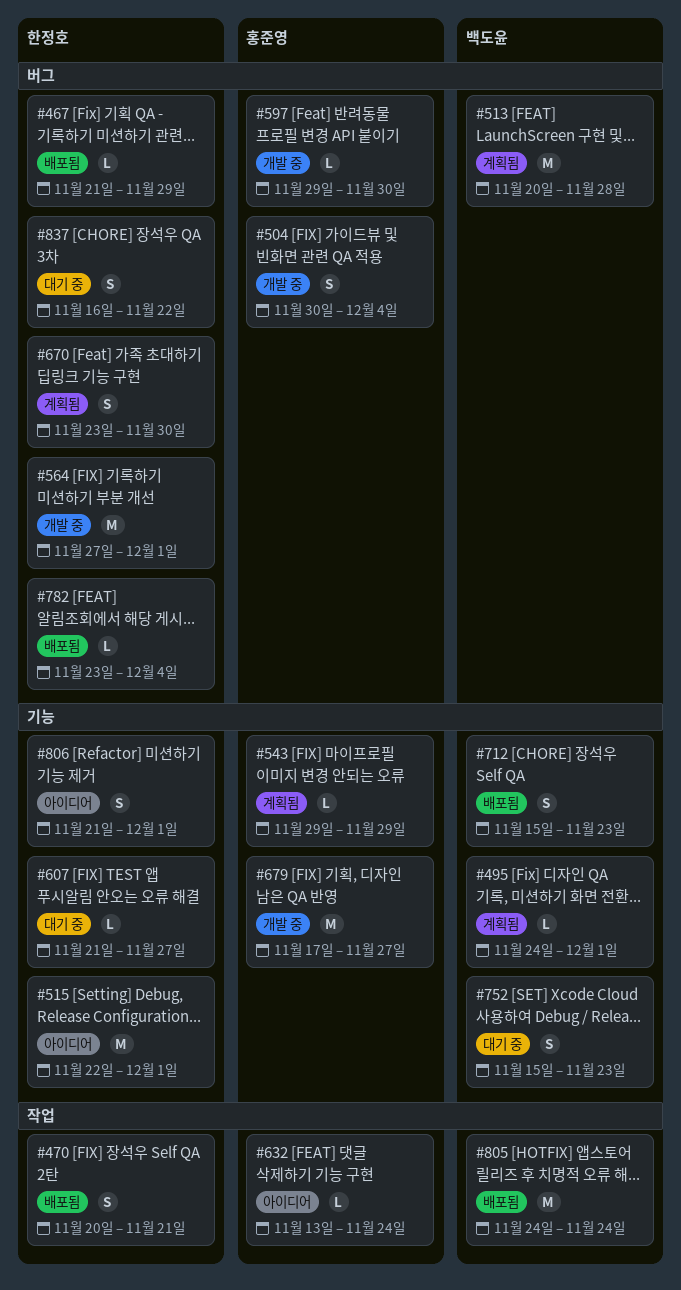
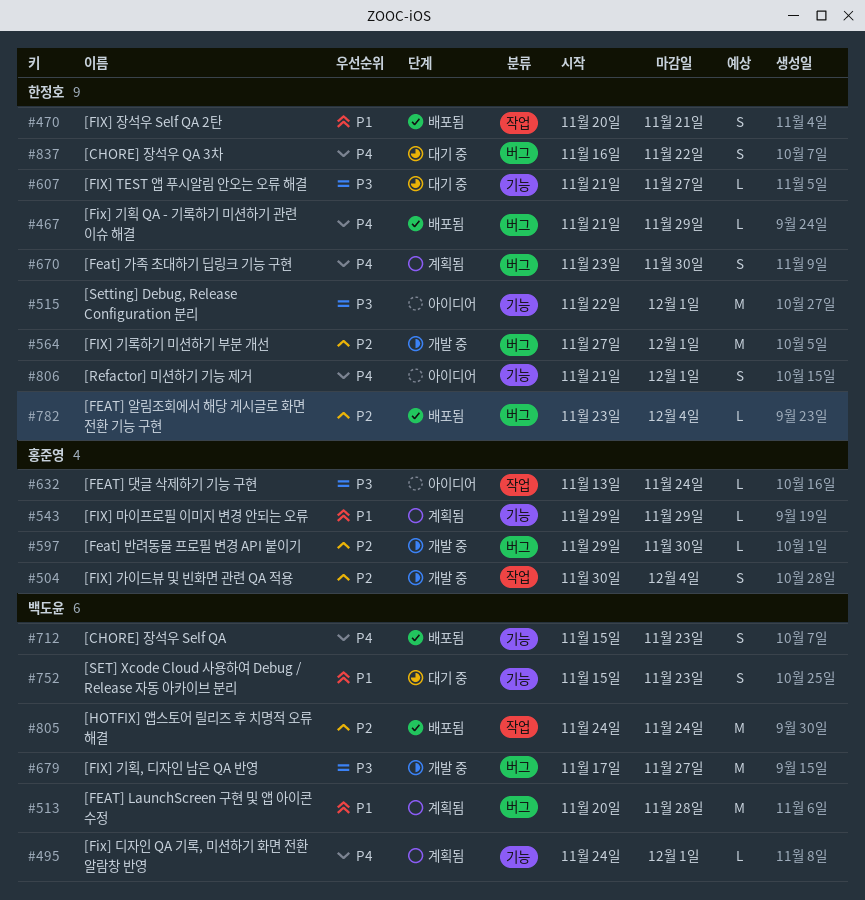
#504, label: 버그 -> 작업
#679, owner: 홍준영 -> 백도윤
#679, label: 기능 -> 버그

